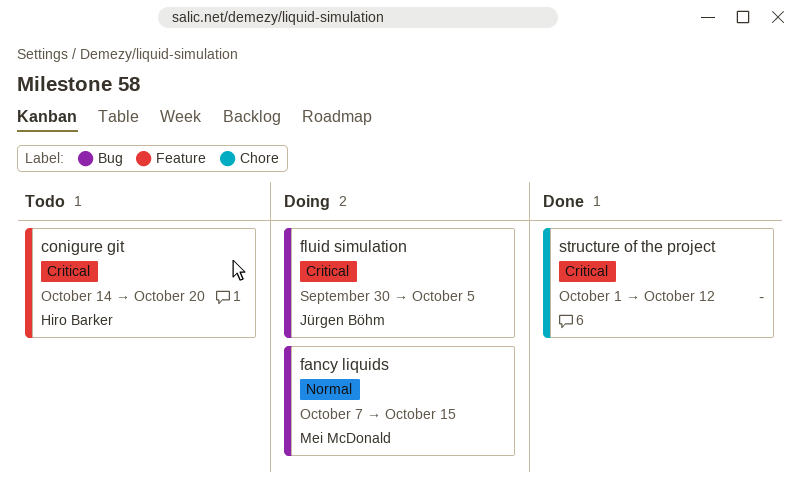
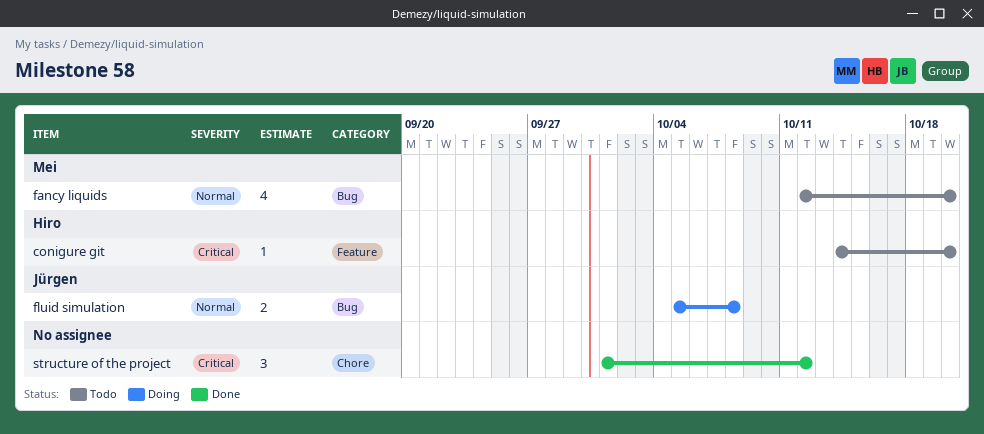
fancy liquids, status: Doing -> Todo
fancy liquids, start: Oct 7 -> Oct 12
fancy liquids, due: Oct 15 -> Oct 20
fluid simulation, priority: Critical -> Normal
fluid simulation, start: Sep 30 -> Oct 5
fluid simulation, due: Oct 5 -> Oct 8

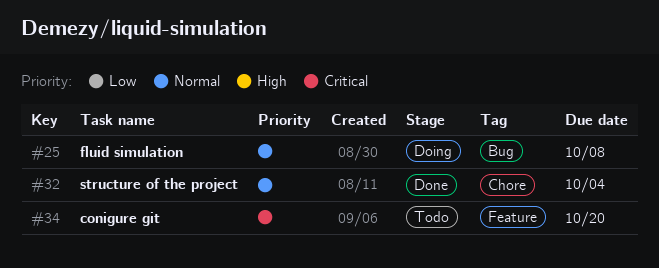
fancy liquids: present -> none
structure of the project, priority: Critical -> Normal
structure of the project, due: Oct 12 -> Oct 4

